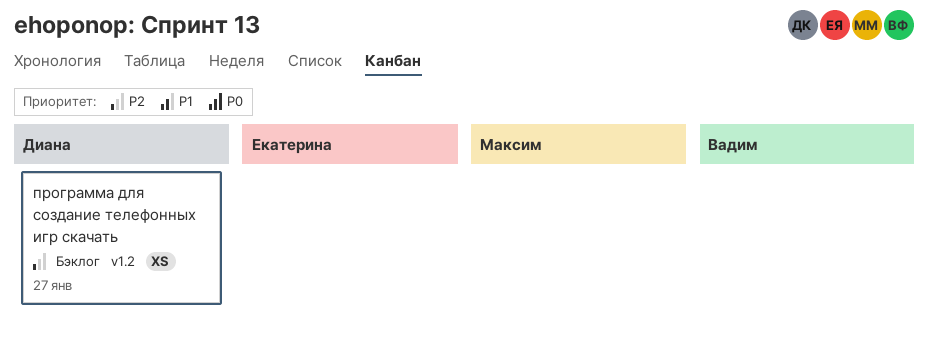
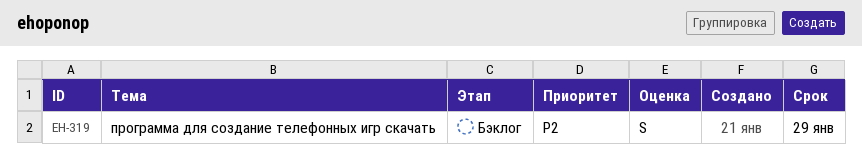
программа для создание телефонных игр скачать, estimate: XS -> S
программа для создание телефонных игр скачать, due: Jan 27 -> Jan 29

